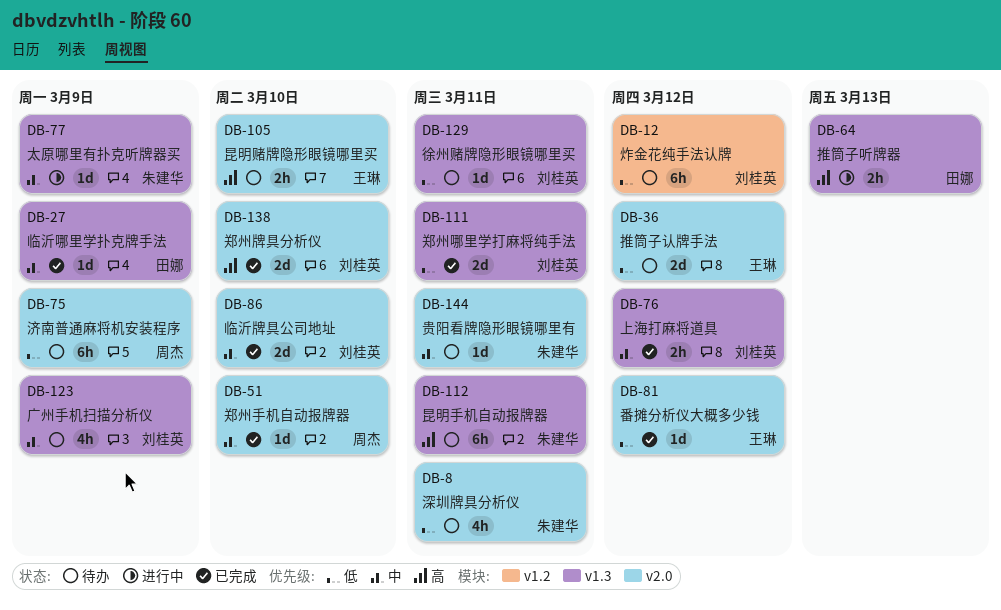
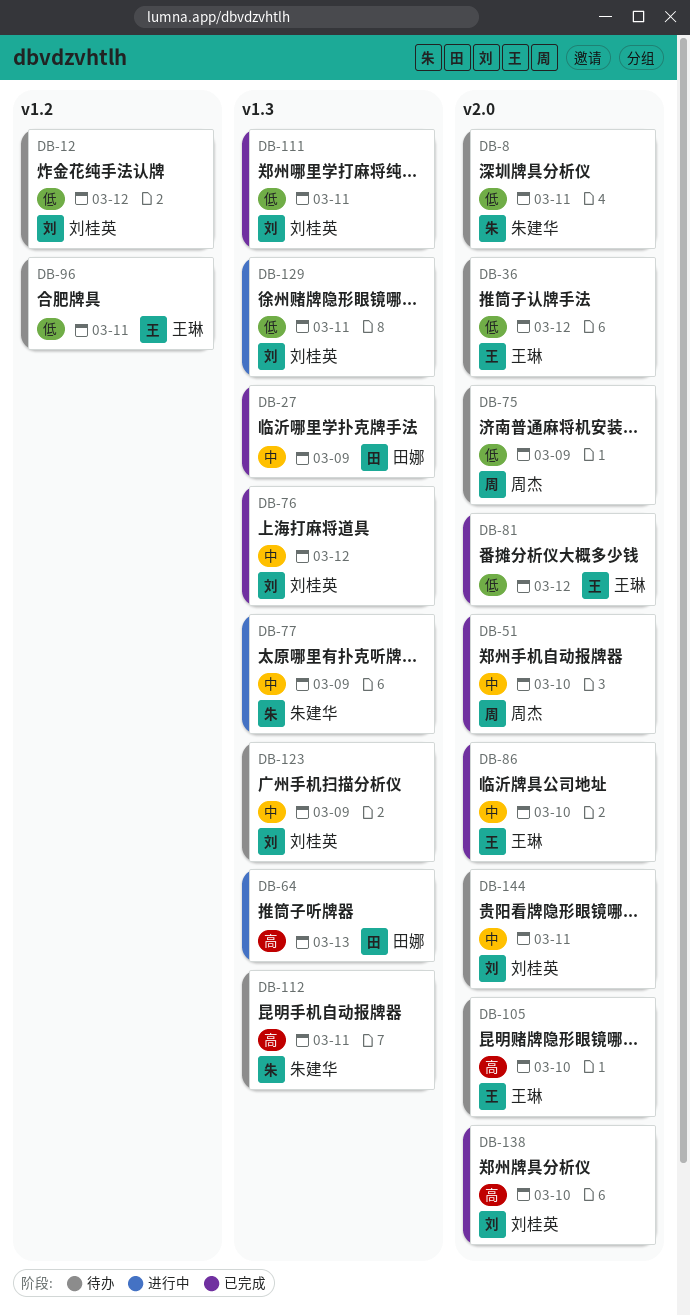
DB-86, owner: 刘桂英 -> 王琳
DB-96: none -> present
DB-129, status: 待办 -> 进行中
DB-144, owner: 朱建华 -> 刘桂英

